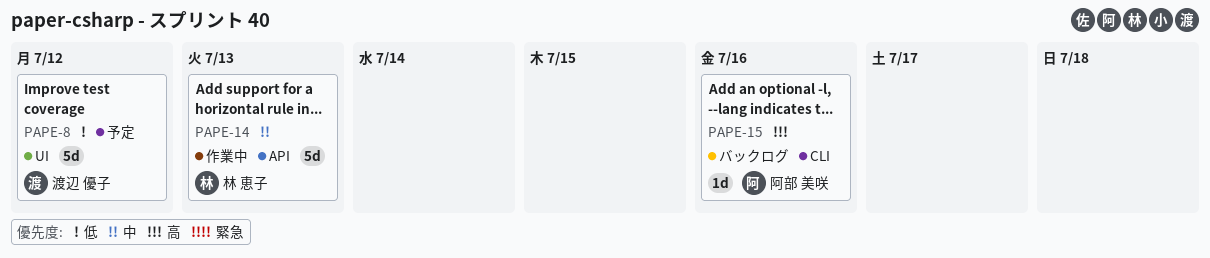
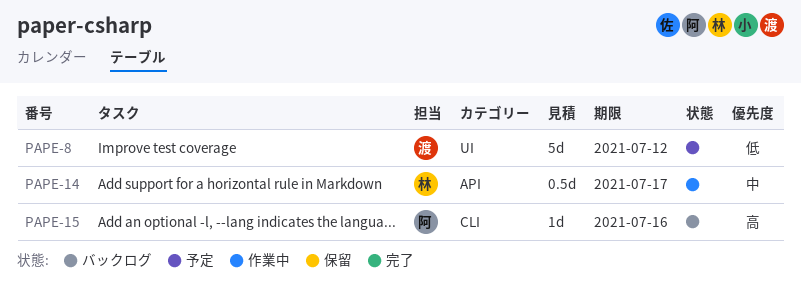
PAPE-14, estimate: 5d -> 0.5d
PAPE-14, due: Jul 13 -> Jul 17

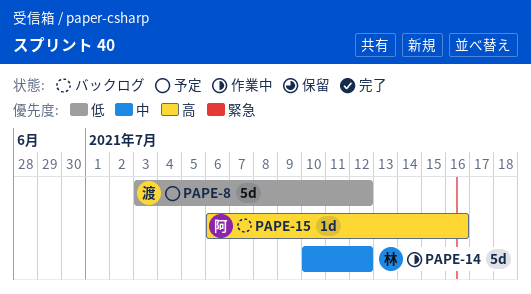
PAPE-14, estimate: 0.5d -> 5d
PAPE-14, due: Jul 17 -> Jul 12

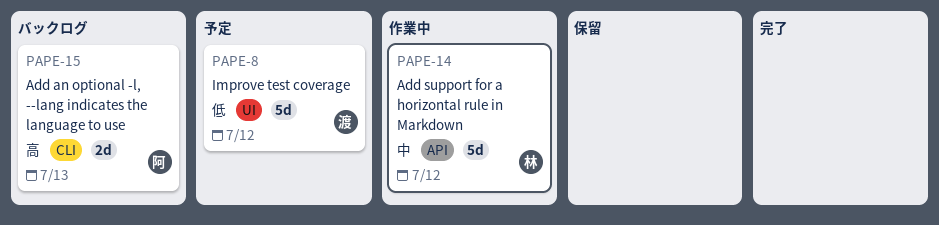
PAPE-15, estimate: 1d -> 2d
PAPE-15, due: Jul 16 -> Jul 13

